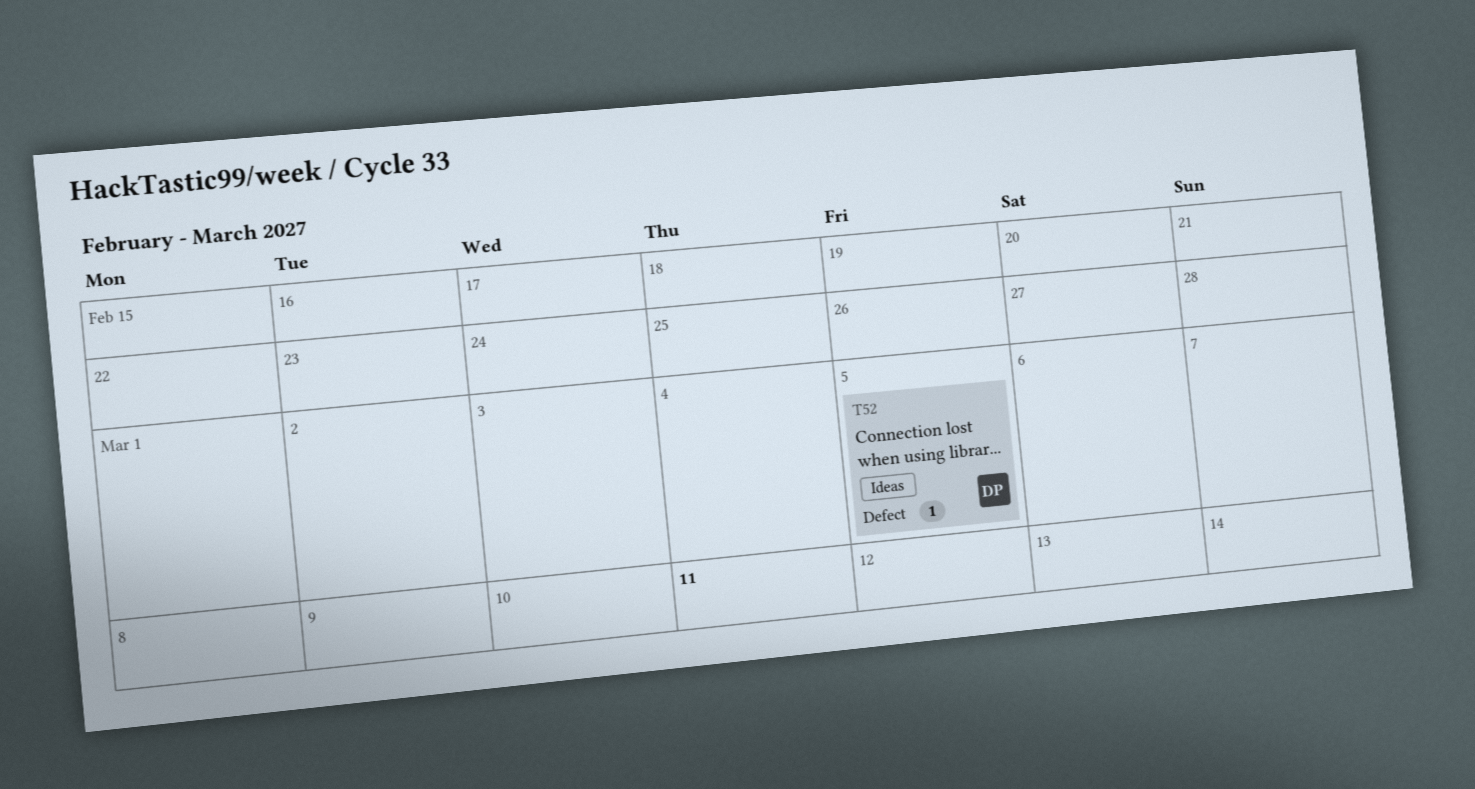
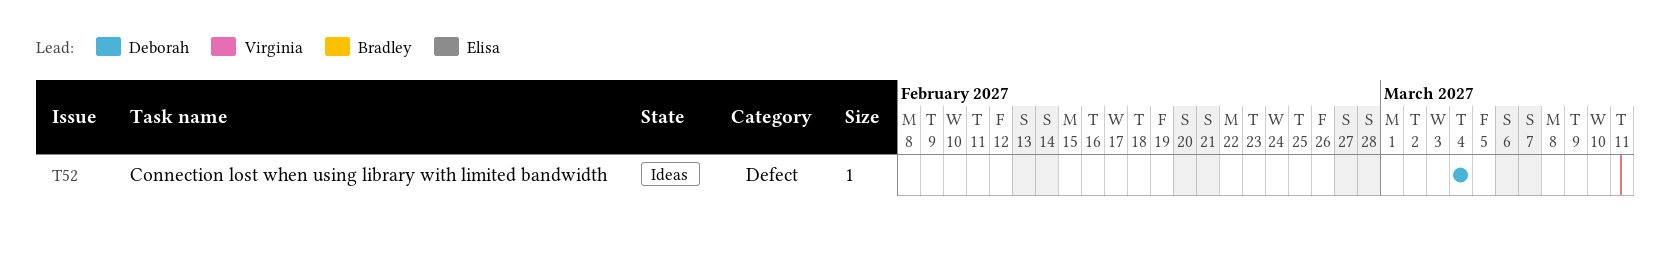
T52, due: Mar 5 -> Mar 4

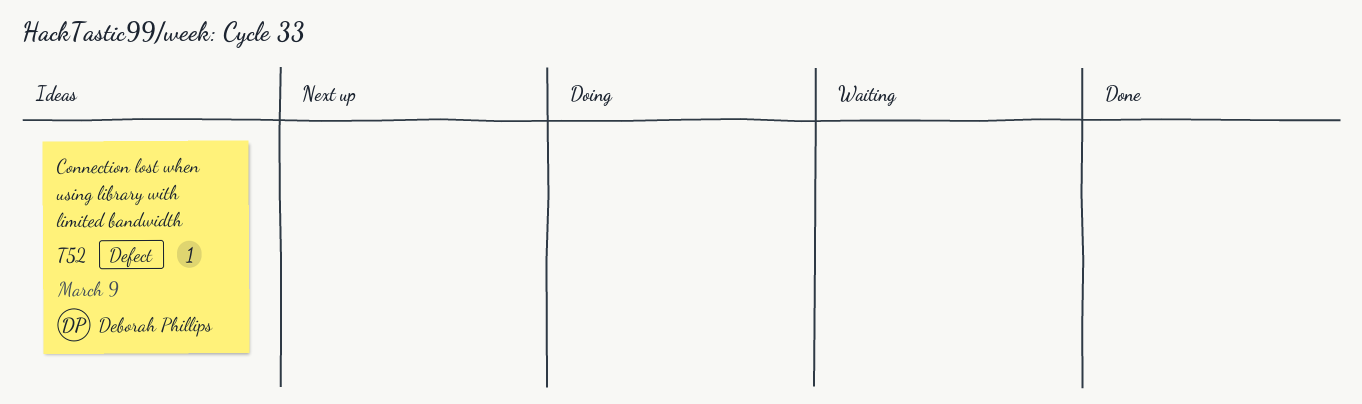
T52, due: Mar 4 -> Mar 9

